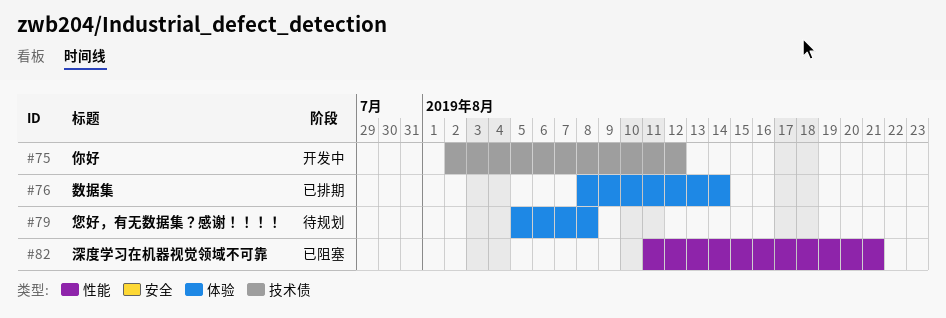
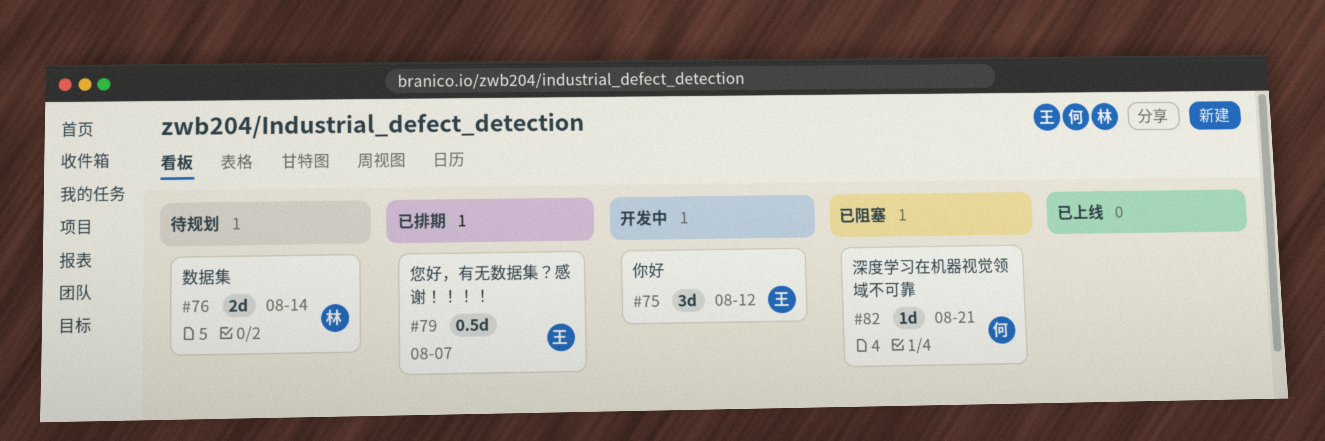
#76, status: 已排期 -> 待规划
#79, status: 待规划 -> 已排期
#79, due: Aug 8 -> Aug 7

